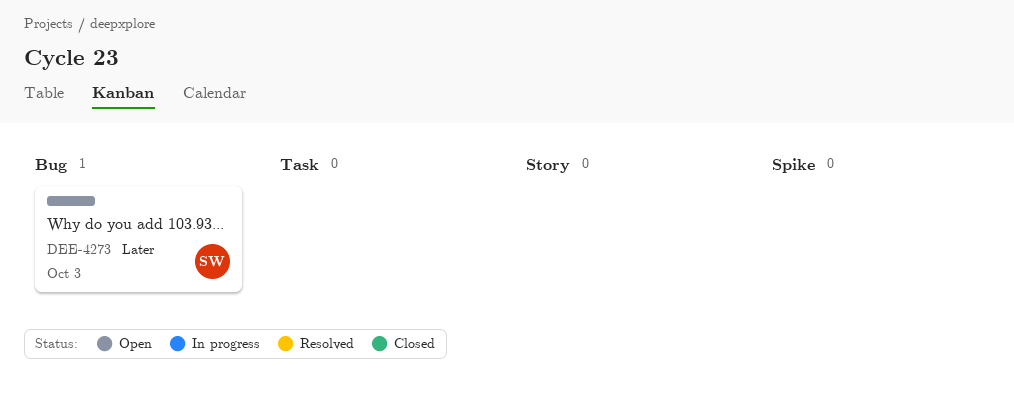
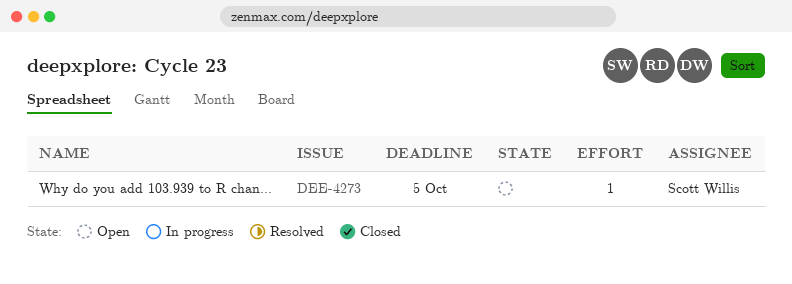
DEE-4273, due: Oct 3 -> Oct 5

